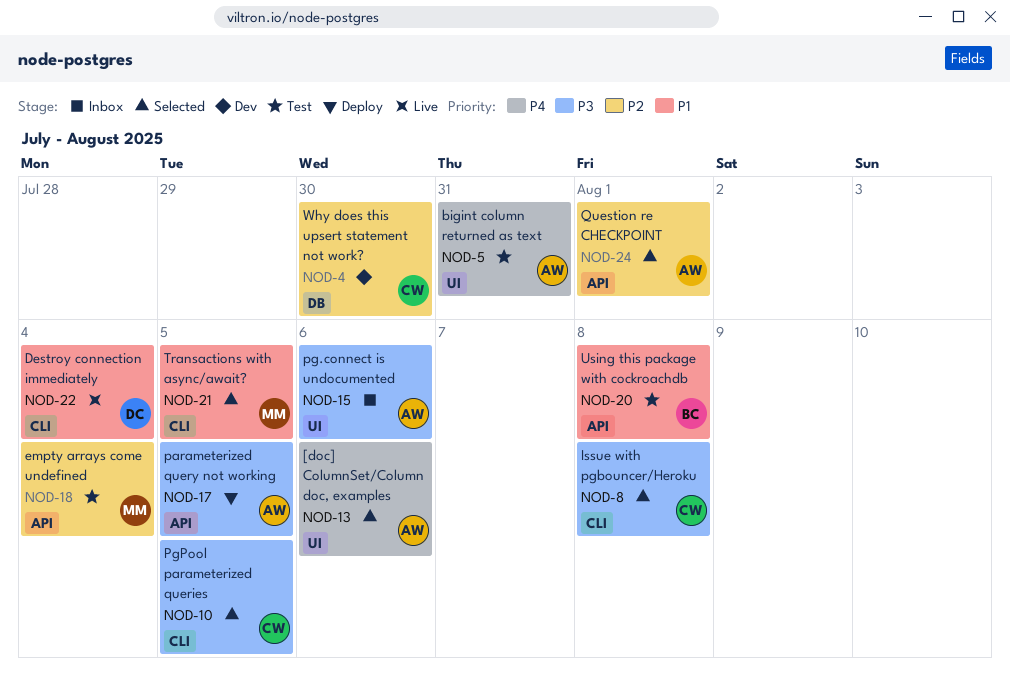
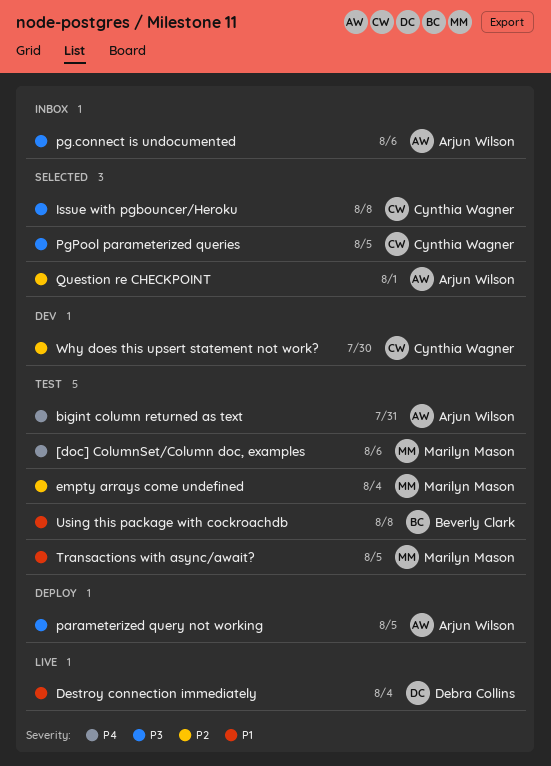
[doc] ColumnSet/Column doc, examples, status: Selected -> Test
[doc] ColumnSet/Column doc, examples, owner: Arjun Wilson -> Marilyn Mason
Transactions with async/await?, status: Selected -> Test

